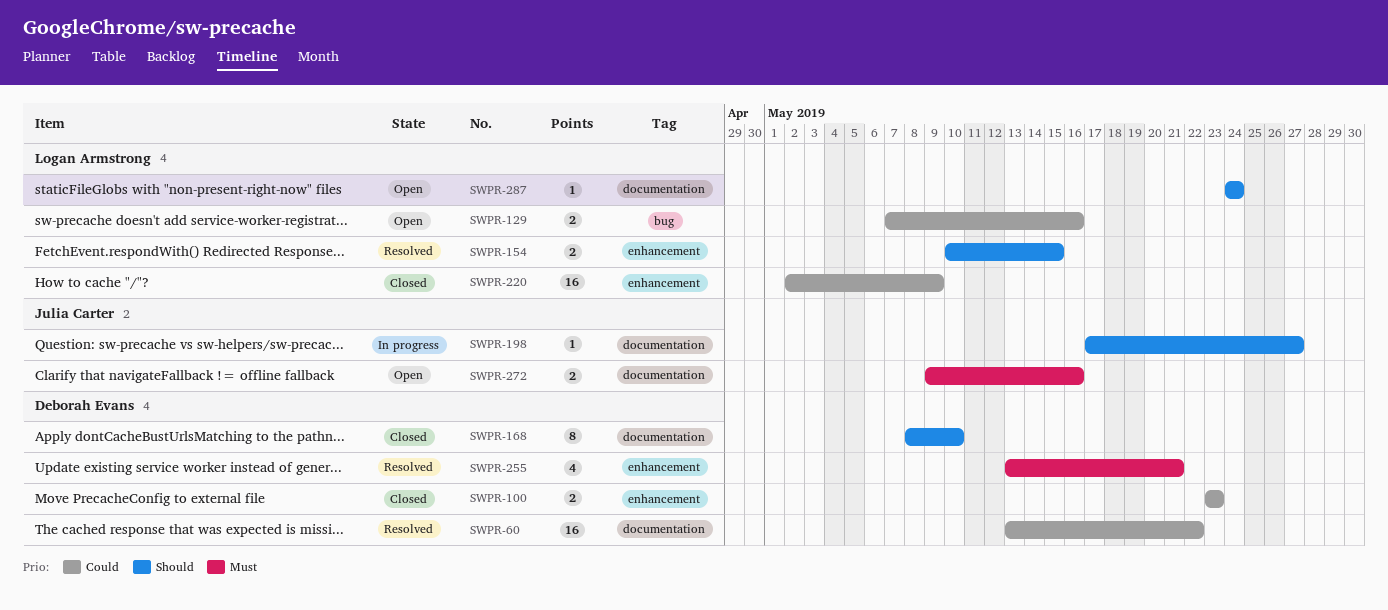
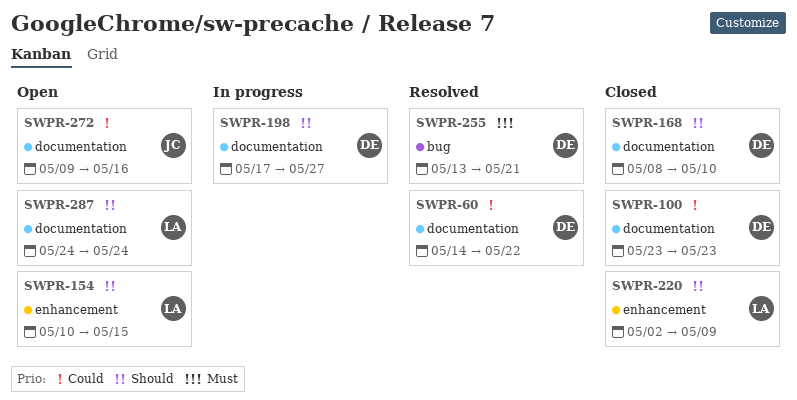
SWPR-60, start: May 13 -> May 14
SWPR-100, label: enhancement -> documentation
SWPR-129: present -> none
SWPR-154, status: Resolved -> Open
SWPR-198, owner: Julia Carter -> Deborah Evans
SWPR-220, priority: Could -> Should
SWPR-255, label: enhancement -> bug
SWPR-272, priority: Must -> Could

